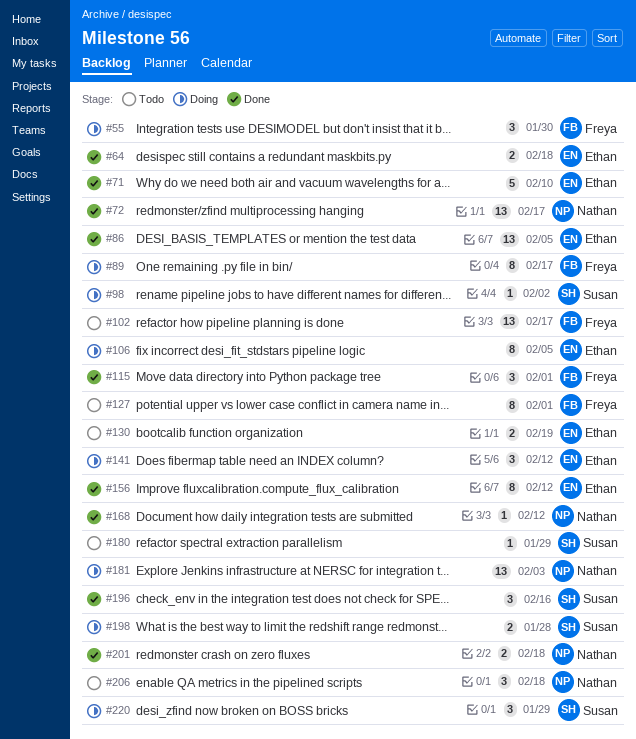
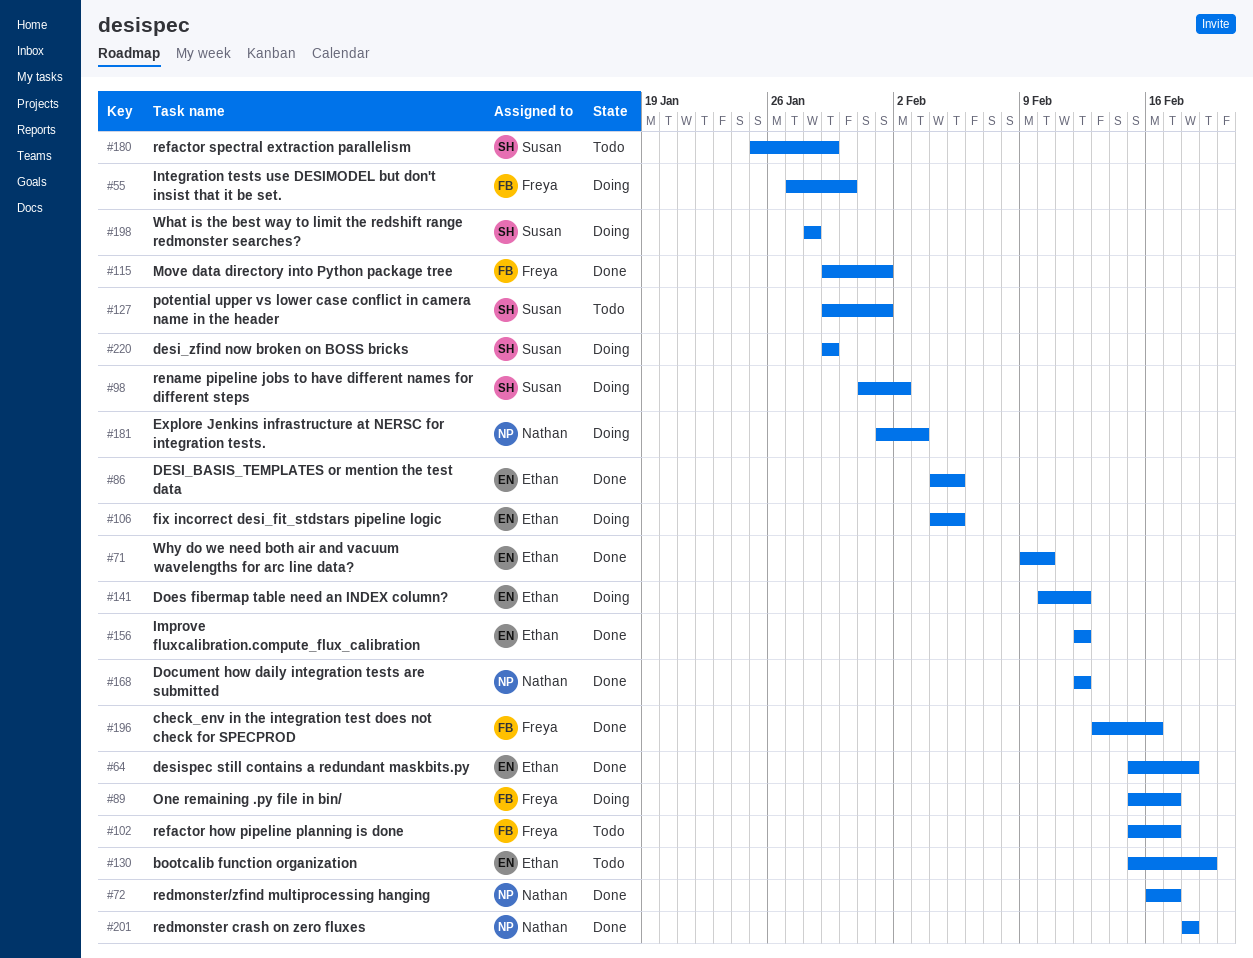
#127, owner: Freya -> Susan
#196, owner: Susan -> Freya
#206: present -> none

